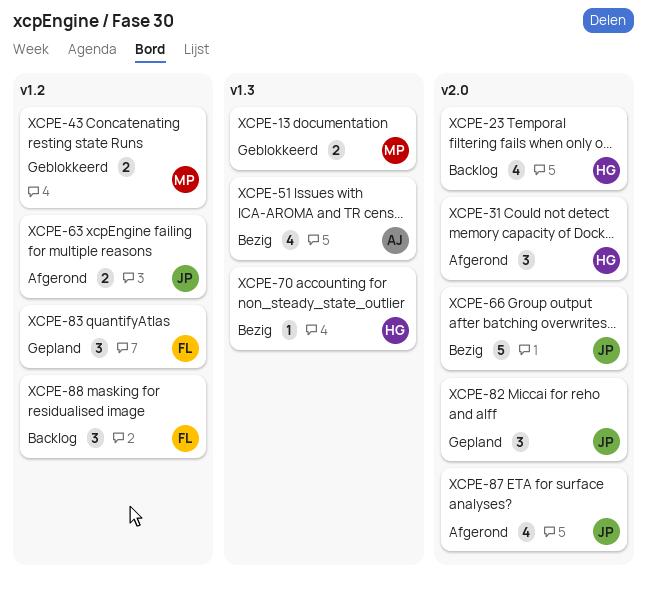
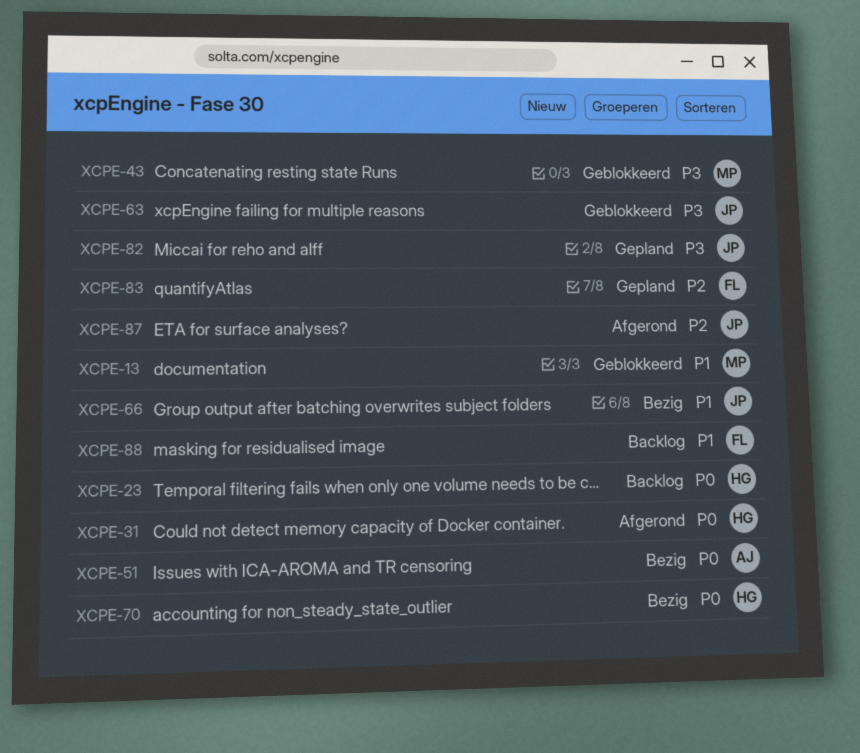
XCPE-63, status: Afgerond -> Geblokkeerd

